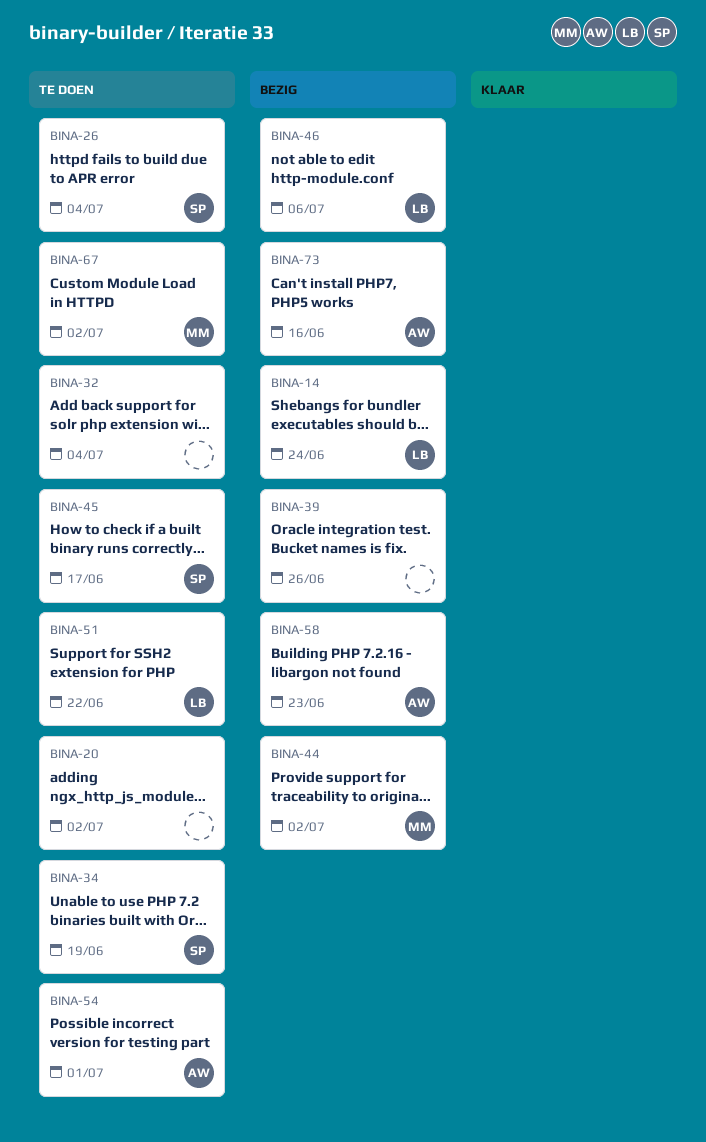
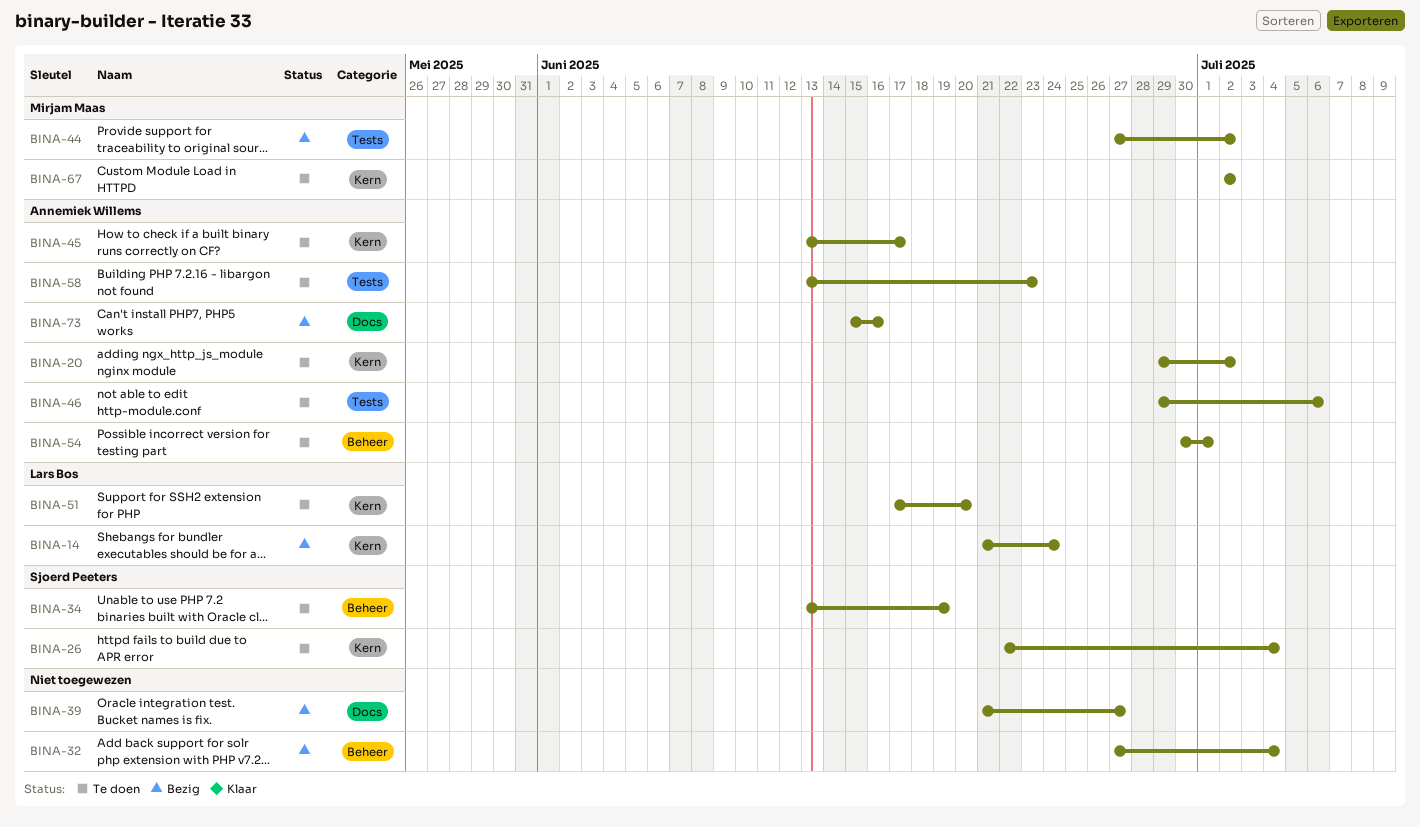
BINA-20, owner: none -> Annemiek Willems
BINA-32, status: Te doen -> Bezig
BINA-39, due: Jun 26 -> Jun 27
BINA-45, owner: Sjoerd Peeters -> Annemiek Willems
BINA-46, status: Bezig -> Te doen
BINA-46, owner: Lars Bos -> Annemiek Willems
BINA-51, due: Jun 22 -> Jun 20
BINA-58, status: Bezig -> Te doen

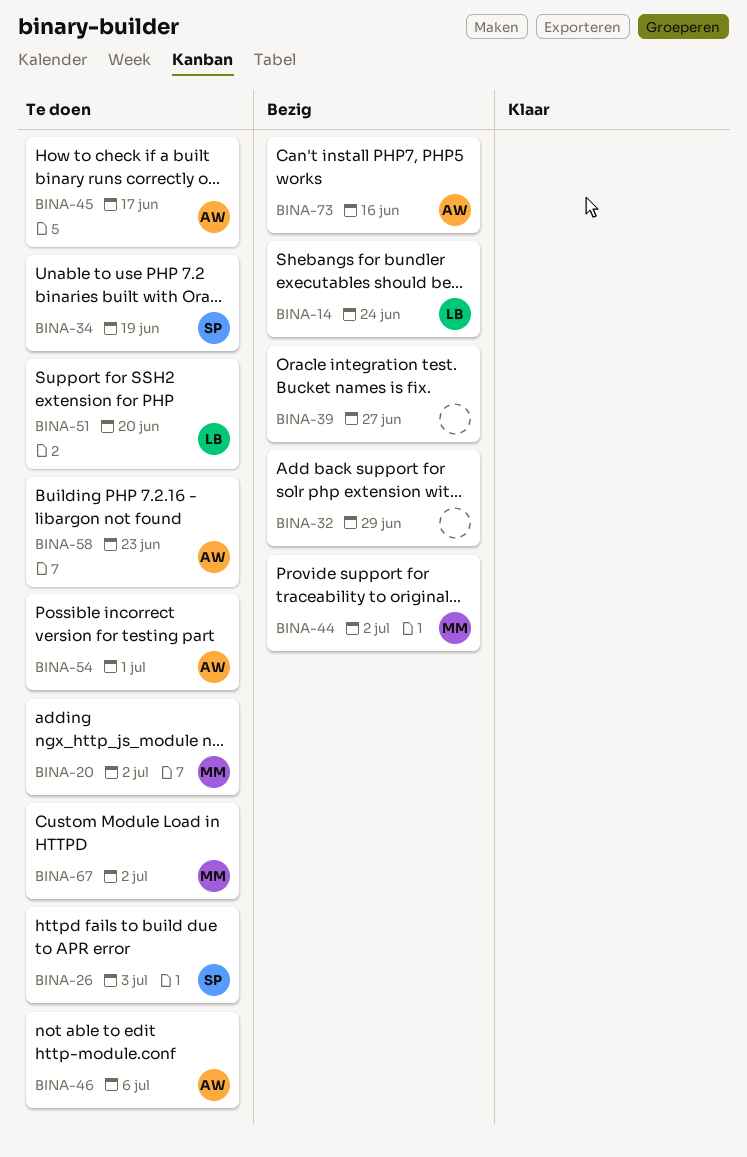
BINA-20, owner: Annemiek Willems -> Mirjam Maas
BINA-26, due: Jul 4 -> Jul 3
BINA-32, due: Jul 4 -> Jun 29

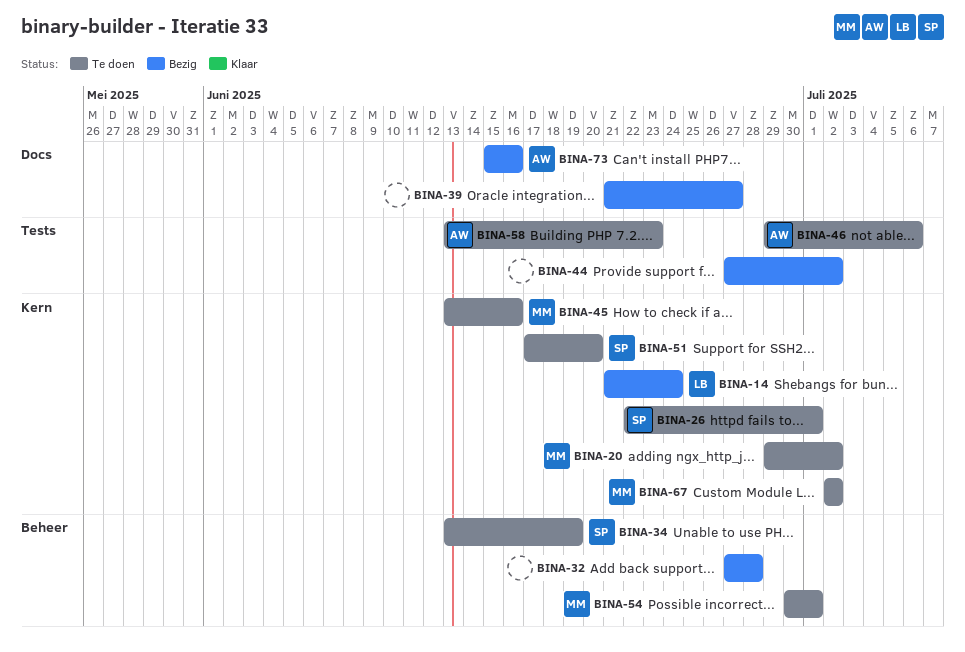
BINA-26, due: Jul 3 -> Jul 1
BINA-32, due: Jun 29 -> Jun 28
BINA-44, owner: MM -> none
BINA-45, owner: AW -> MM
BINA-45, due: Jun 17 -> Jun 16
BINA-51, owner: LB -> SP
BINA-54, owner: AW -> MM

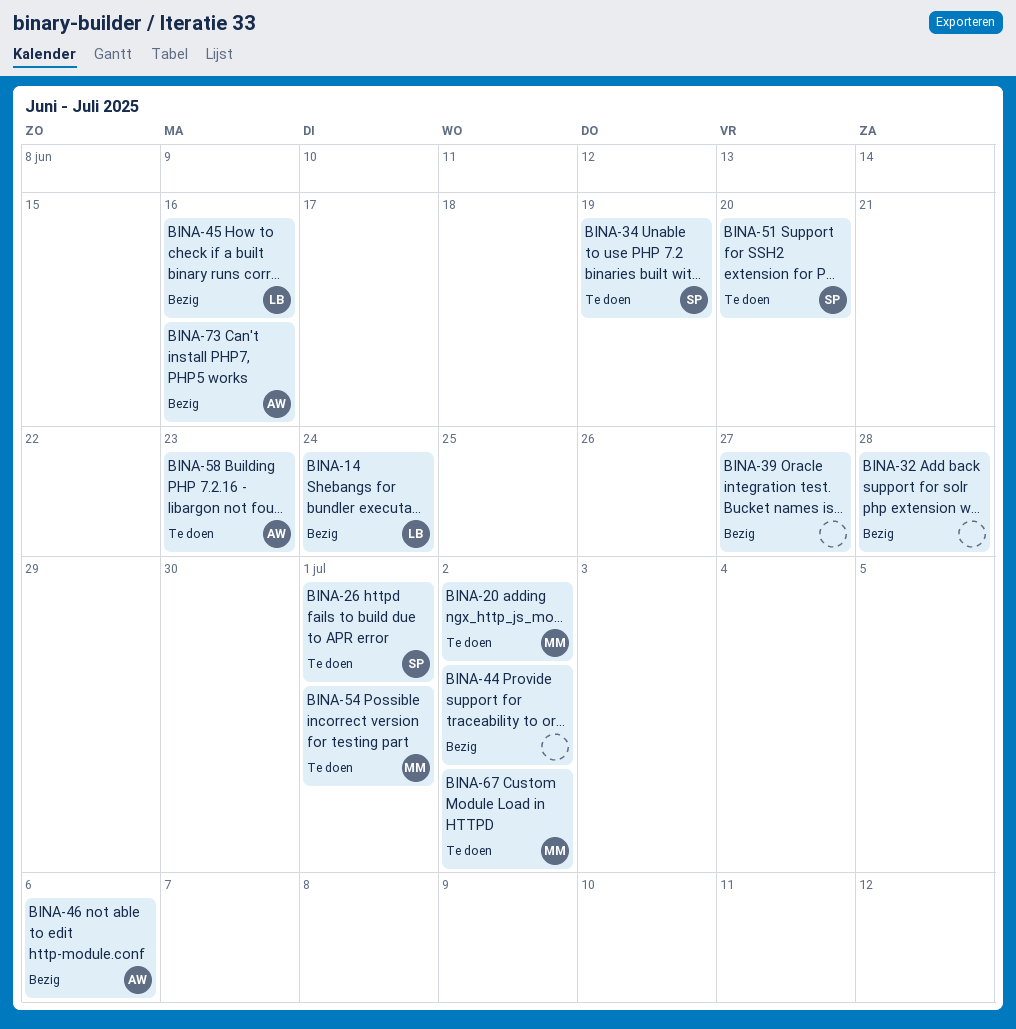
BINA-45, status: Te doen -> Bezig
BINA-45, owner: MM -> LB
BINA-46, status: Te doen -> Bezig

